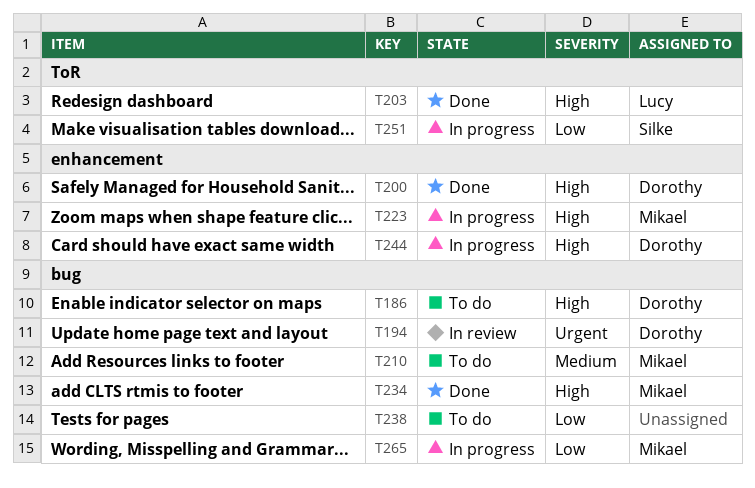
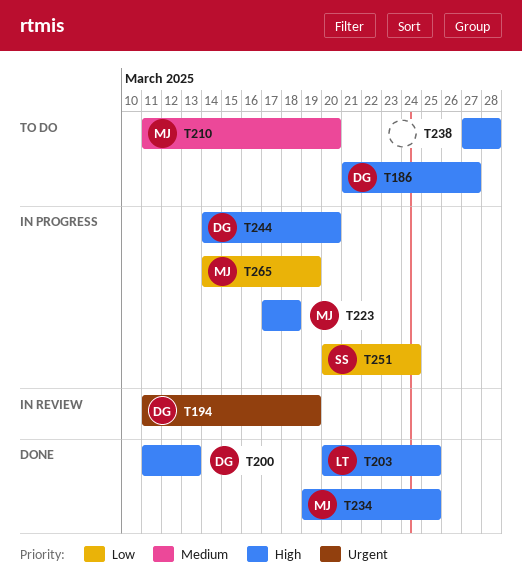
T238, priority: Low -> High

